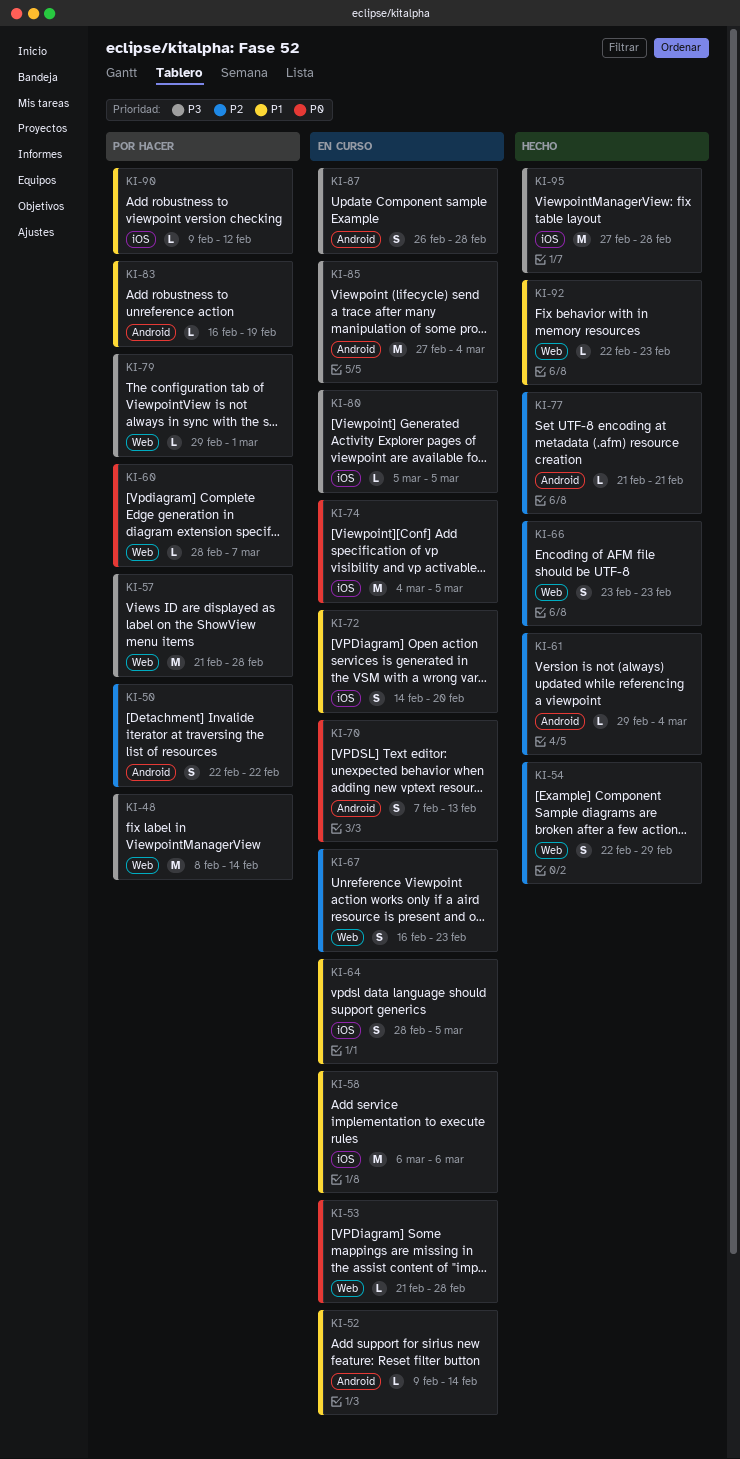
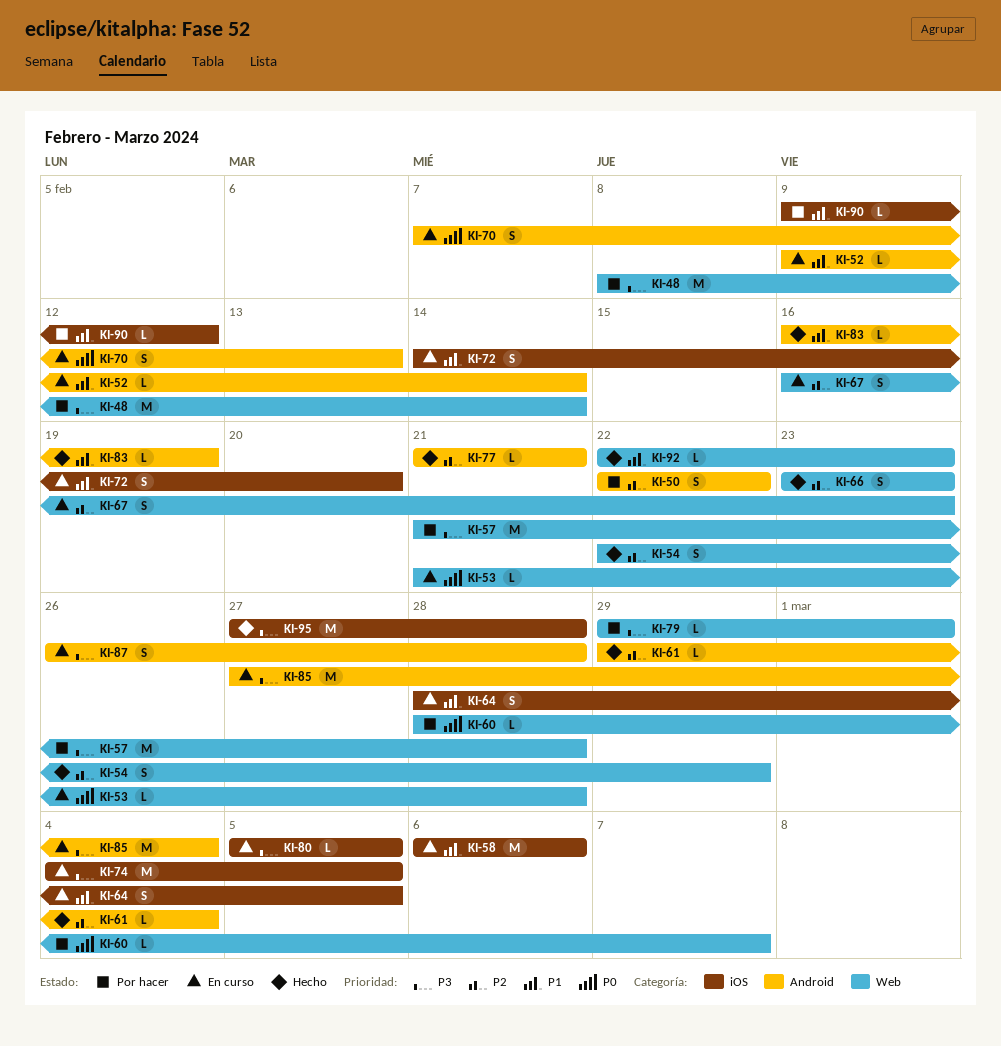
KI-74, priority: P0 -> P3
KI-83, status: Por hacer -> Hecho

